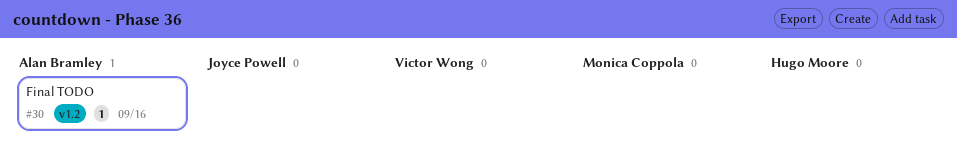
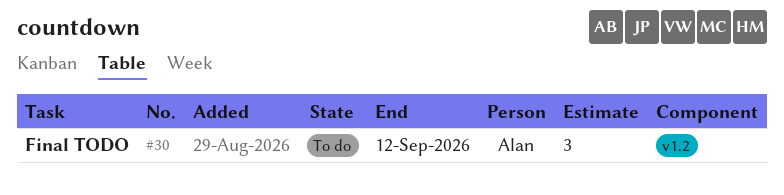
#30, estimate: 1 -> 3
#30, due: Sep 16 -> Sep 12

